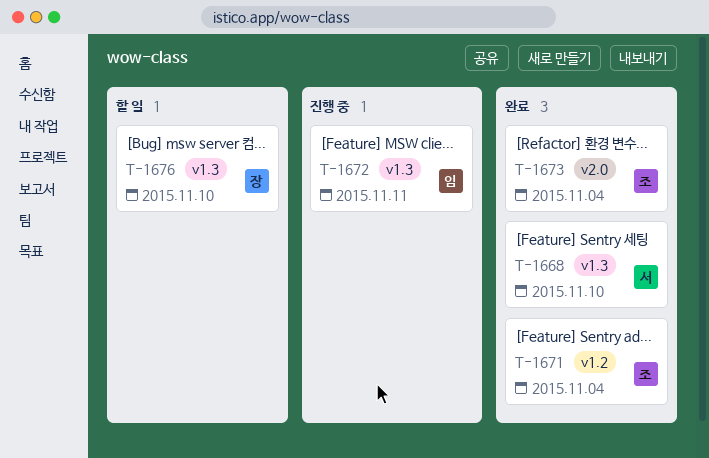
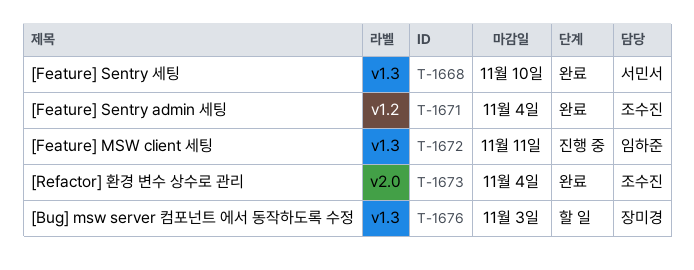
T-1676, due: Nov 10 -> Nov 3

